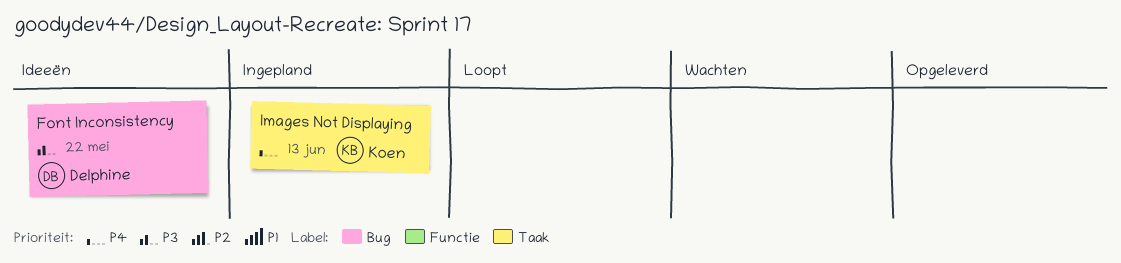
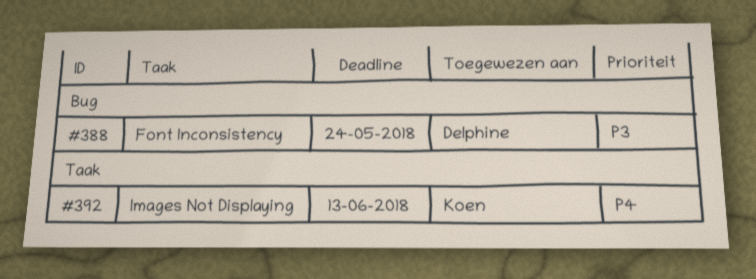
Font Inconsistency, due: May 22 -> May 24

